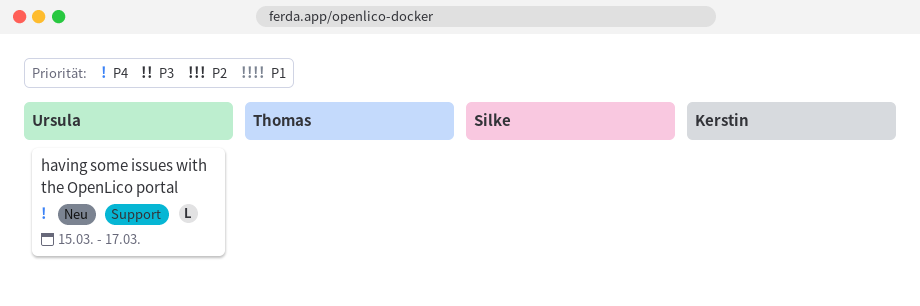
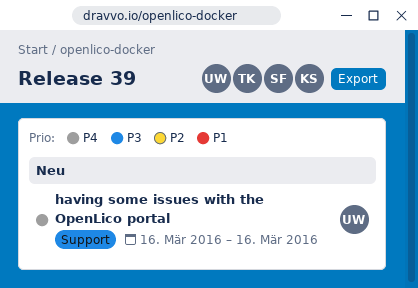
having some issues with the OpenLico portal, start: Mar 15 -> Mar 16
having some issues with the OpenLico portal, due: Mar 17 -> Mar 16

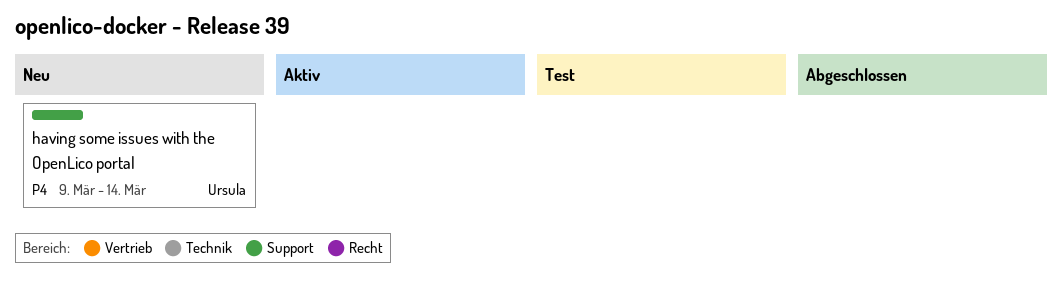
having some issues with the OpenLico portal, start: Mar 16 -> Mar 9
having some issues with the OpenLico portal, due: Mar 16 -> Mar 14

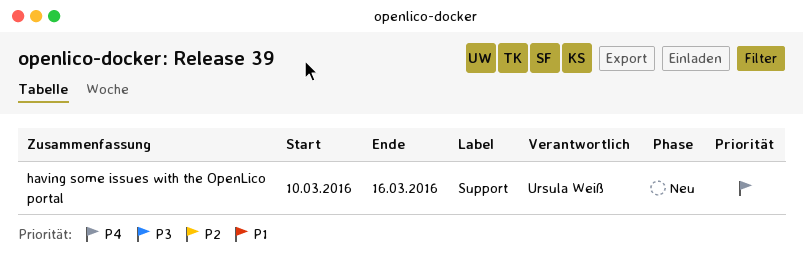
having some issues with the OpenLico portal, start: Mar 9 -> Mar 10
having some issues with the OpenLico portal, due: Mar 14 -> Mar 16

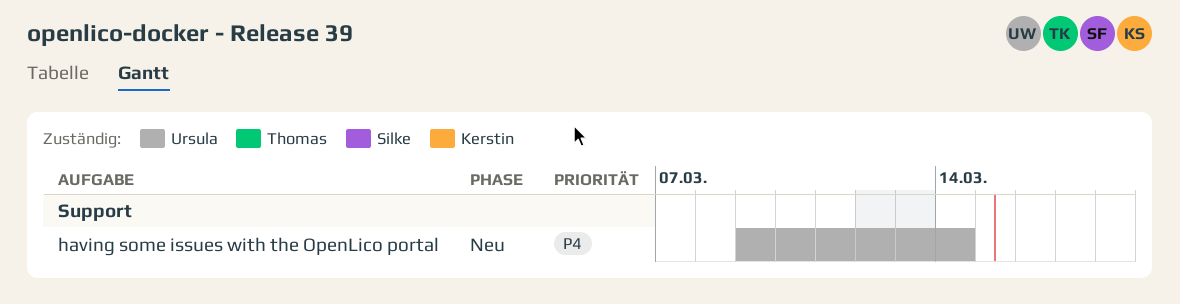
having some issues with the OpenLico portal, start: Mar 10 -> Mar 9
having some issues with the OpenLico portal, due: Mar 16 -> Mar 14

